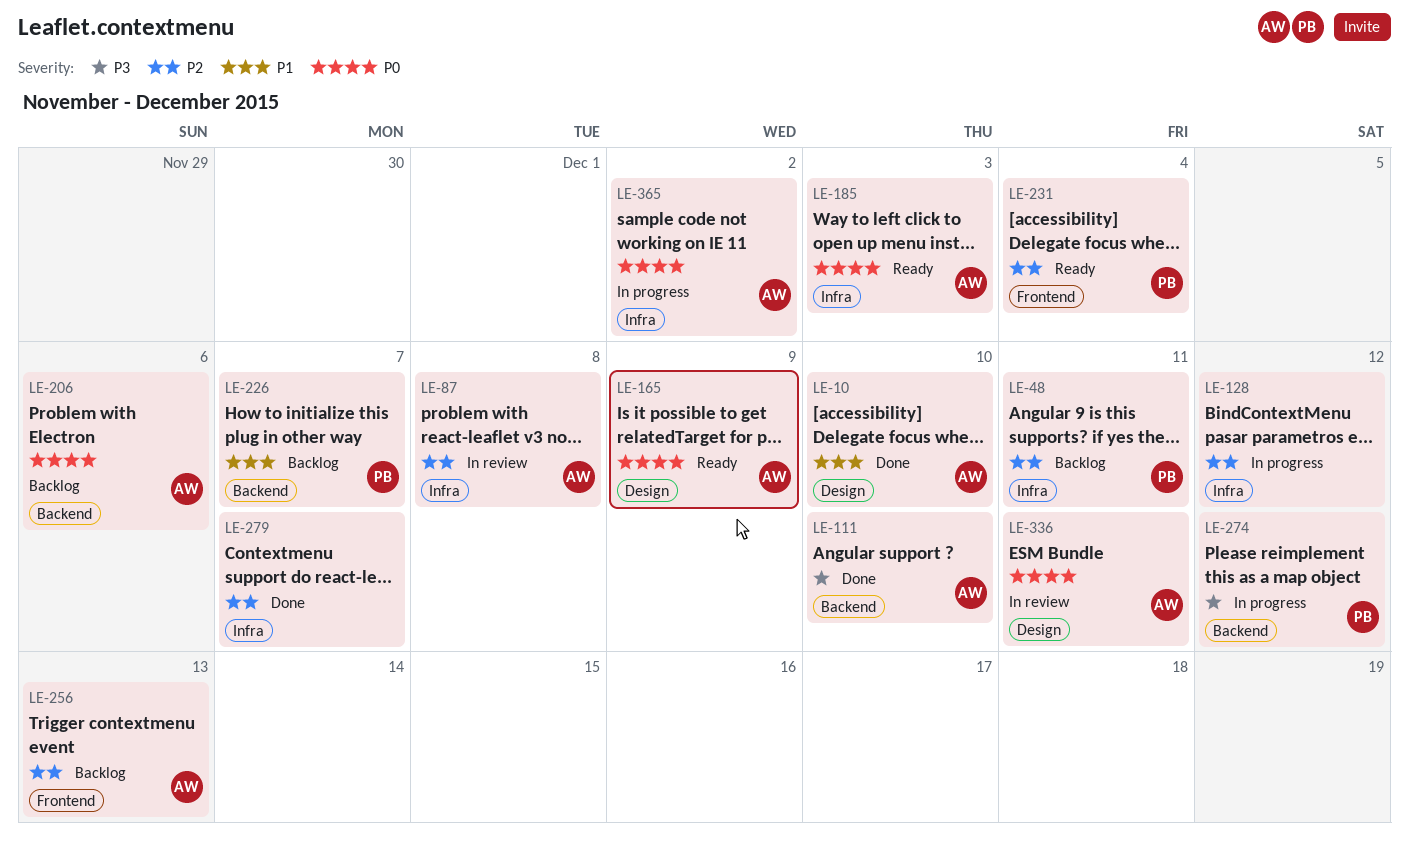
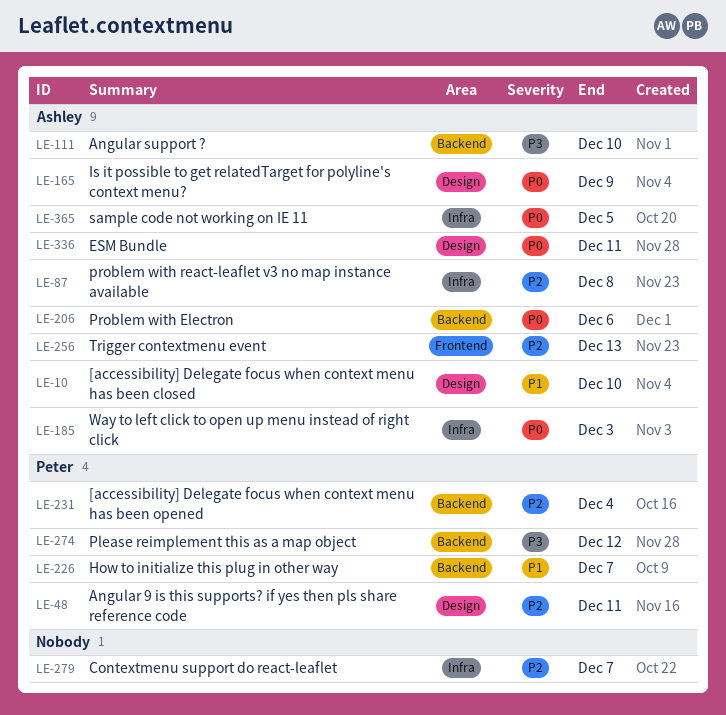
LE-48, label: Infra -> Design
LE-128: present -> none
LE-231, label: Frontend -> Backend
LE-365, due: Dec 2 -> Dec 5

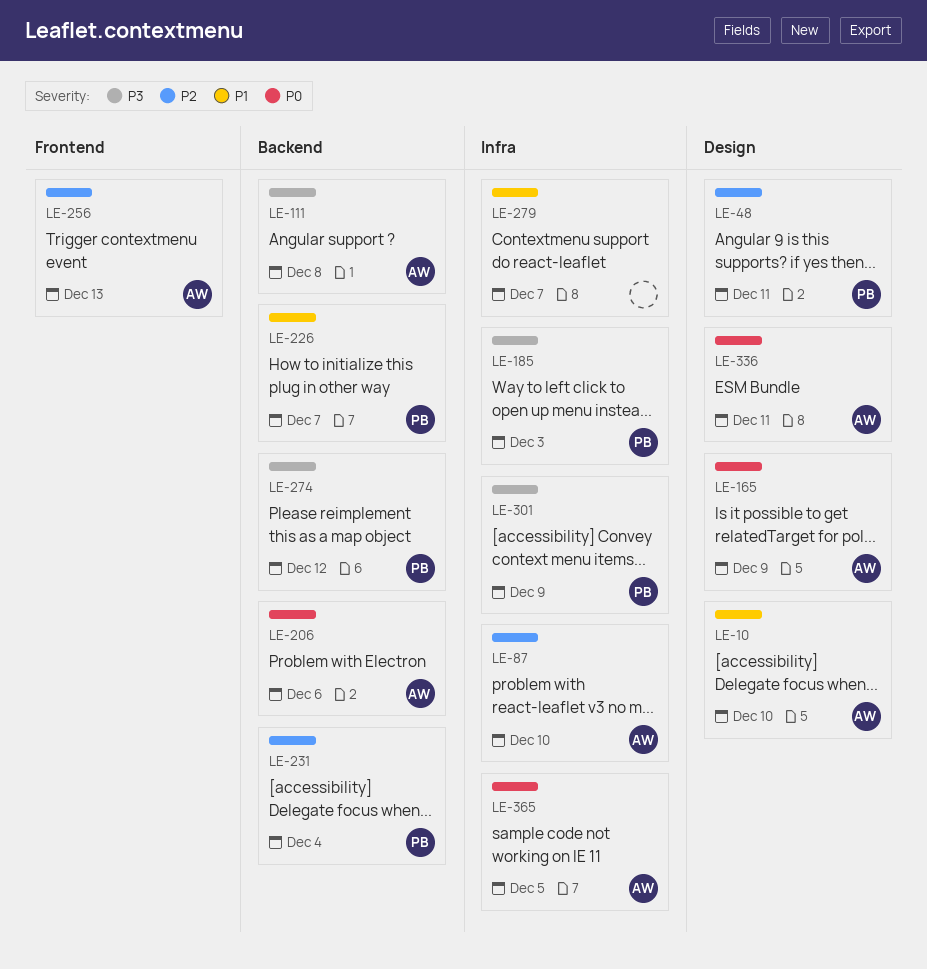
LE-87, due: Dec 8 -> Dec 10
LE-111, due: Dec 10 -> Dec 8
LE-185, owner: Ashley -> Peter
LE-185, priority: P0 -> P3
LE-279, priority: P2 -> P1
LE-301: none -> present

